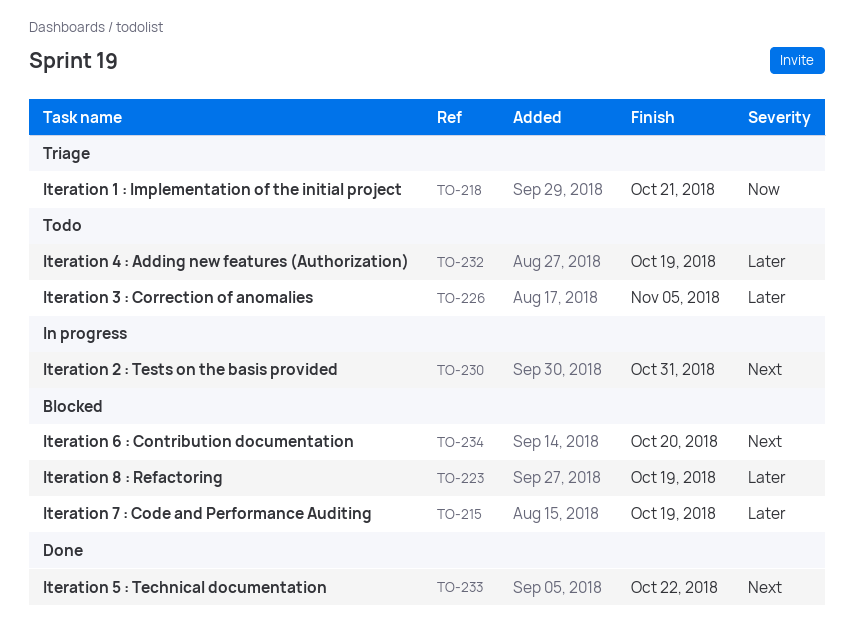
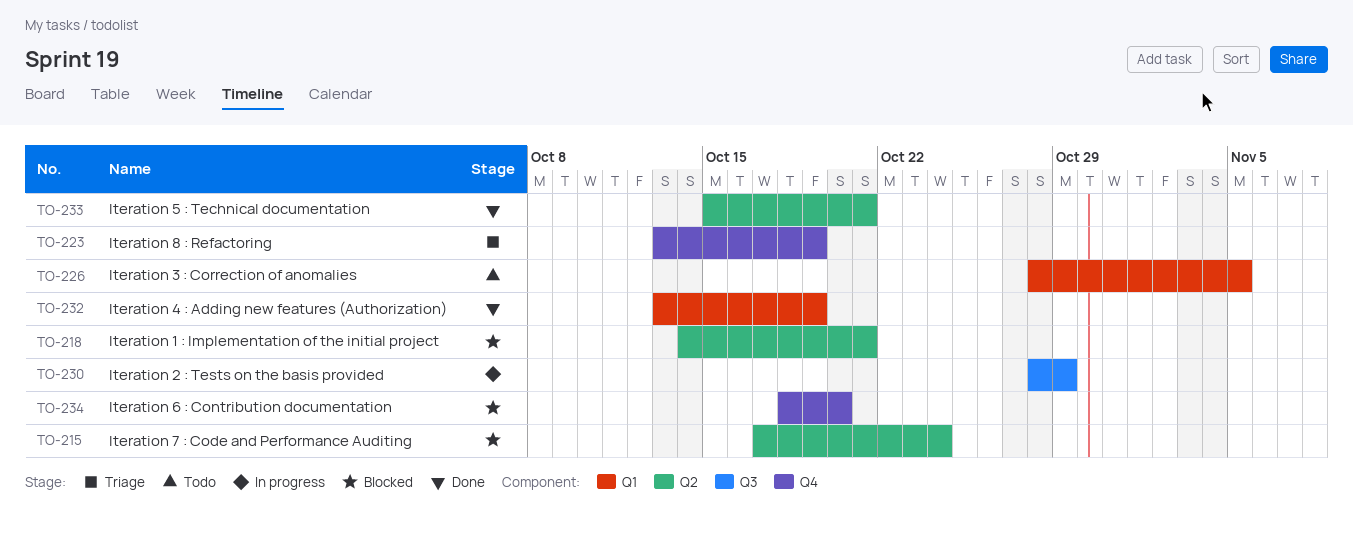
TO-215, due: Oct 19 -> Oct 24
TO-218, status: Triage -> Blocked
TO-223, status: Blocked -> Triage
TO-230, due: Oct 31 -> Oct 29
TO-232, status: Todo -> Done
TO-233, due: Oct 22 -> Oct 21

